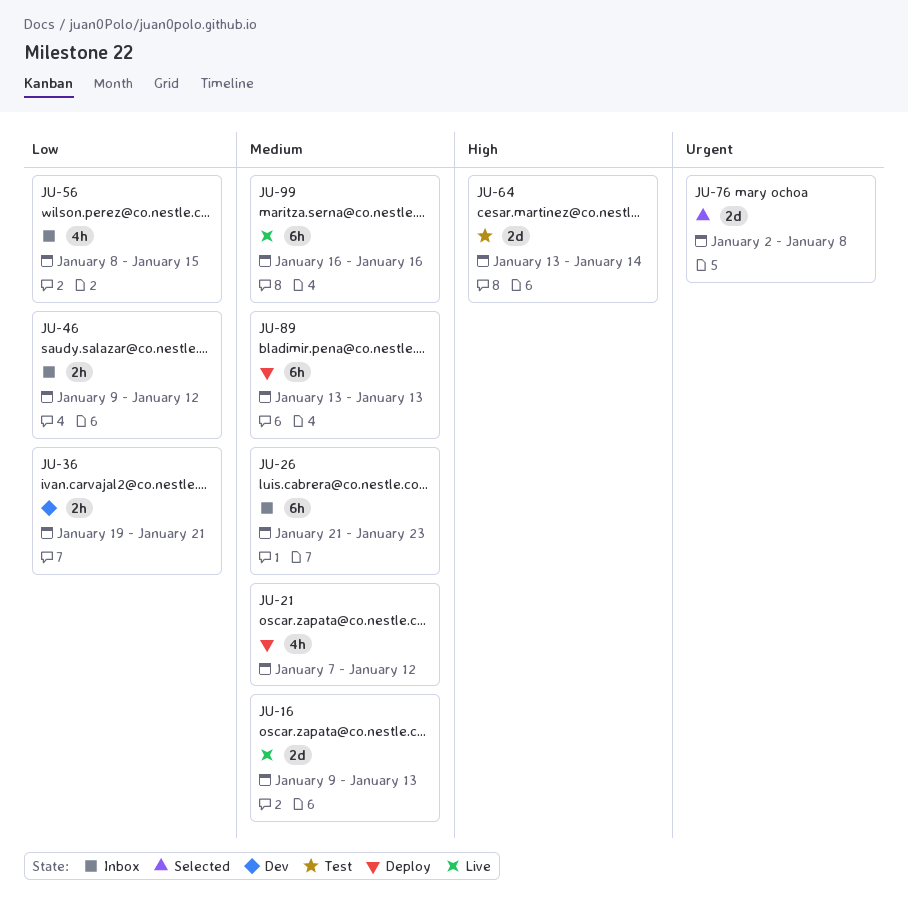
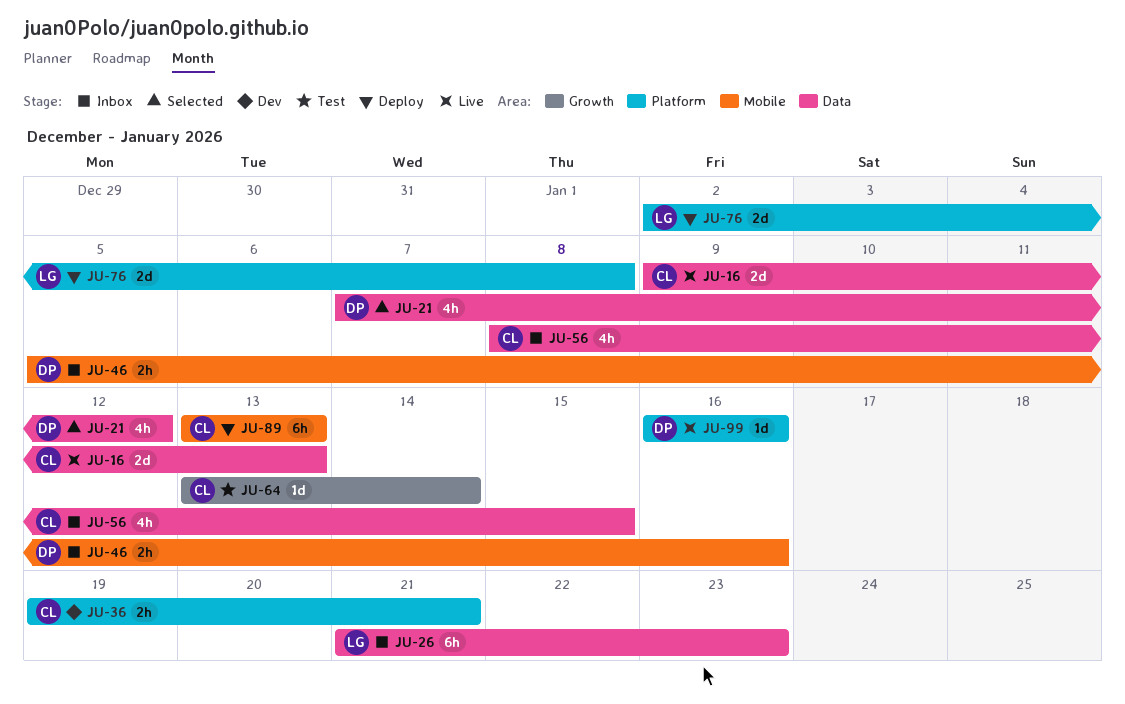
JU-21, status: Deploy -> Selected
JU-46, start: Jan 9 -> Jan 5
JU-46, due: Jan 12 -> Jan 16
JU-64, estimate: 2d -> 1d
JU-76, status: Selected -> Deploy
JU-99, estimate: 6h -> 1d

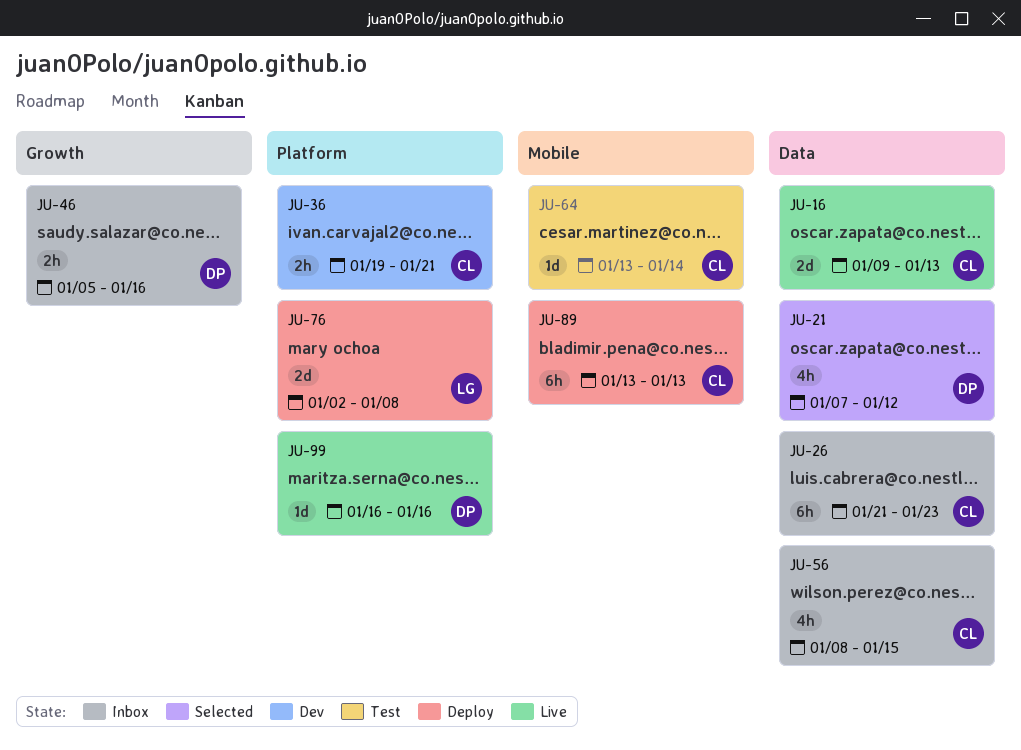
JU-26, owner: LG -> CL
JU-46, label: Mobile -> Growth
JU-64, label: Growth -> Mobile

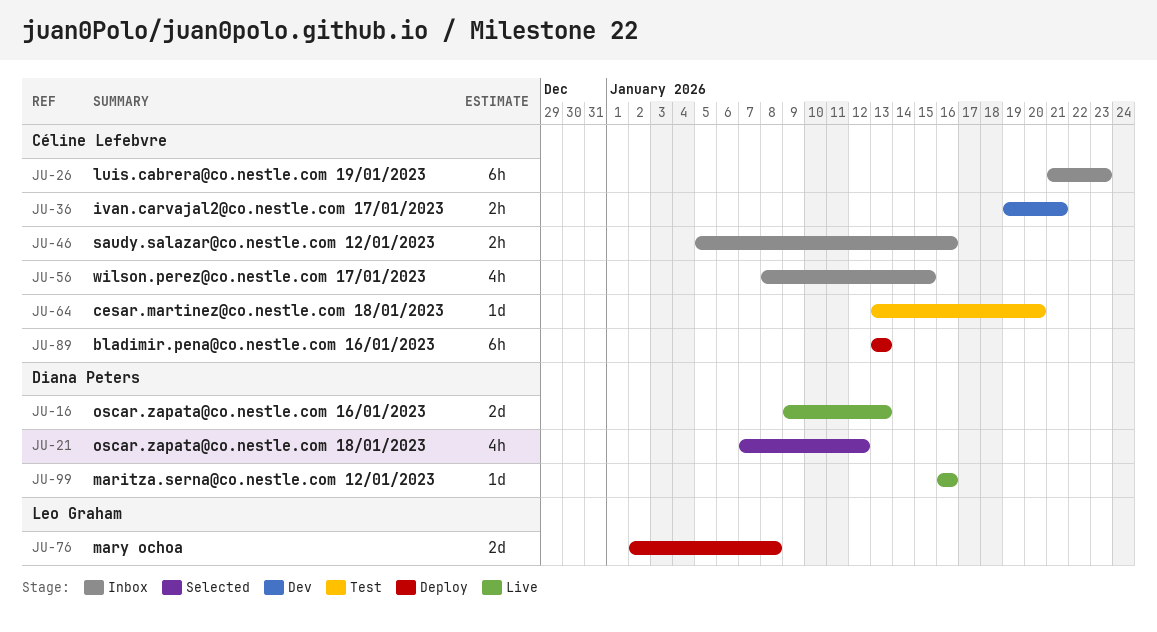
JU-16, owner: Céline Lefebvre -> Diana Peters
JU-46, owner: Diana Peters -> Céline Lefebvre
JU-64, due: Jan 14 -> Jan 20

